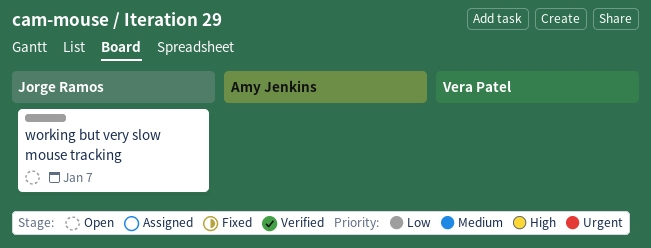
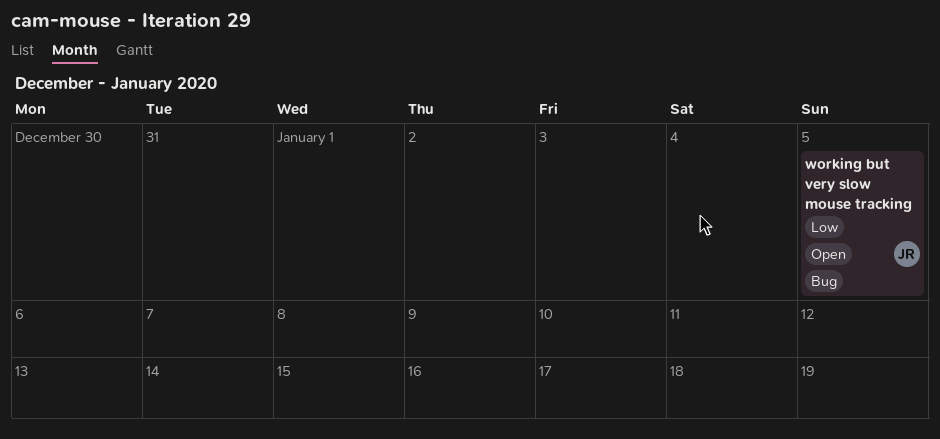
working but very slow mouse tracking, due: Jan 7 -> Jan 5

